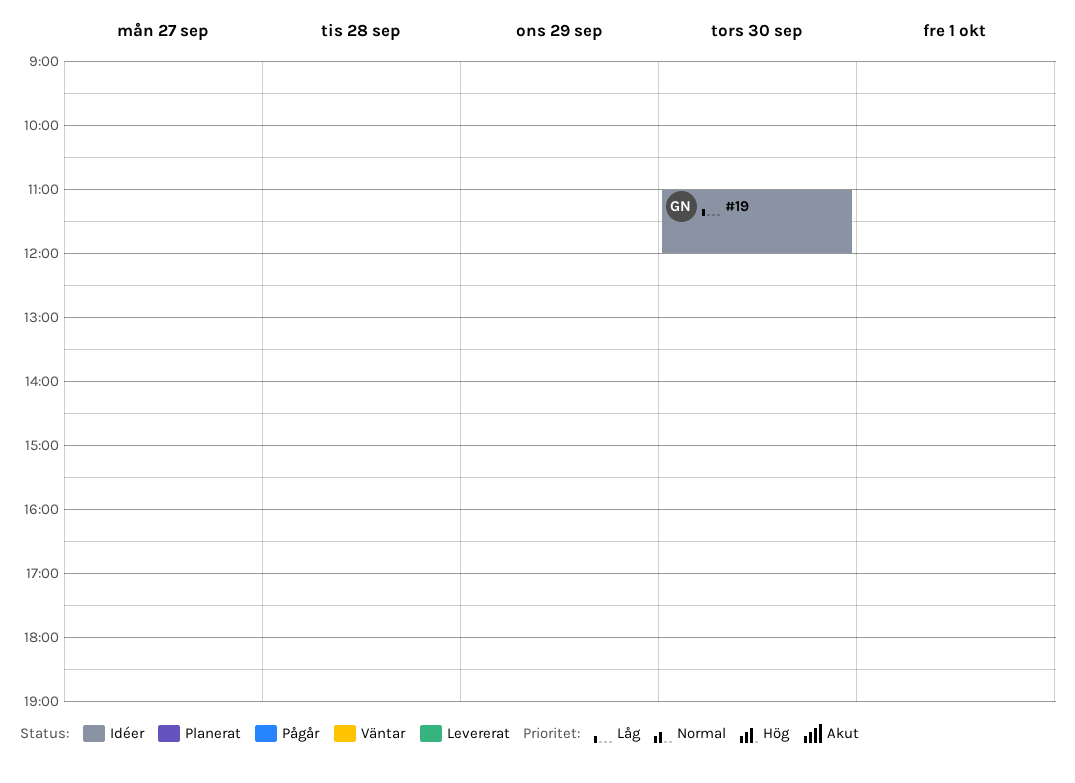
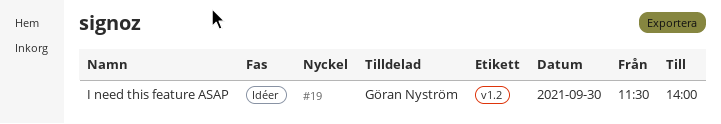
#19, begins: 11:00 -> 11:30
#19, ends: 12:00 -> 14:00

